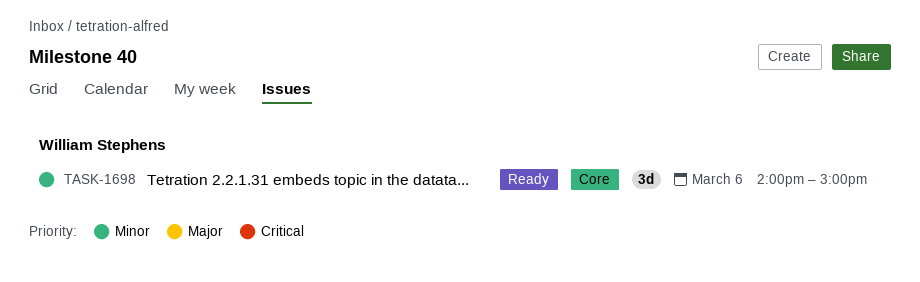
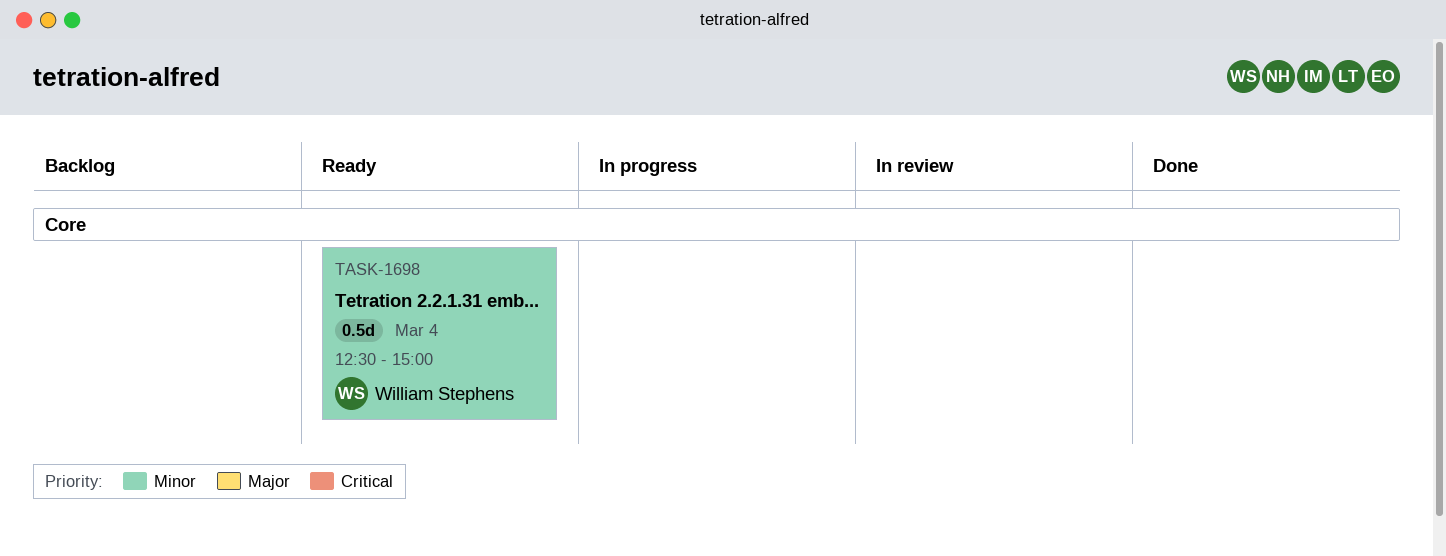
TASK-1698, estimate: 3d -> 0.5d
TASK-1698, day: Mar 6 -> Mar 4
TASK-1698, begins: 14:00 -> 12:30

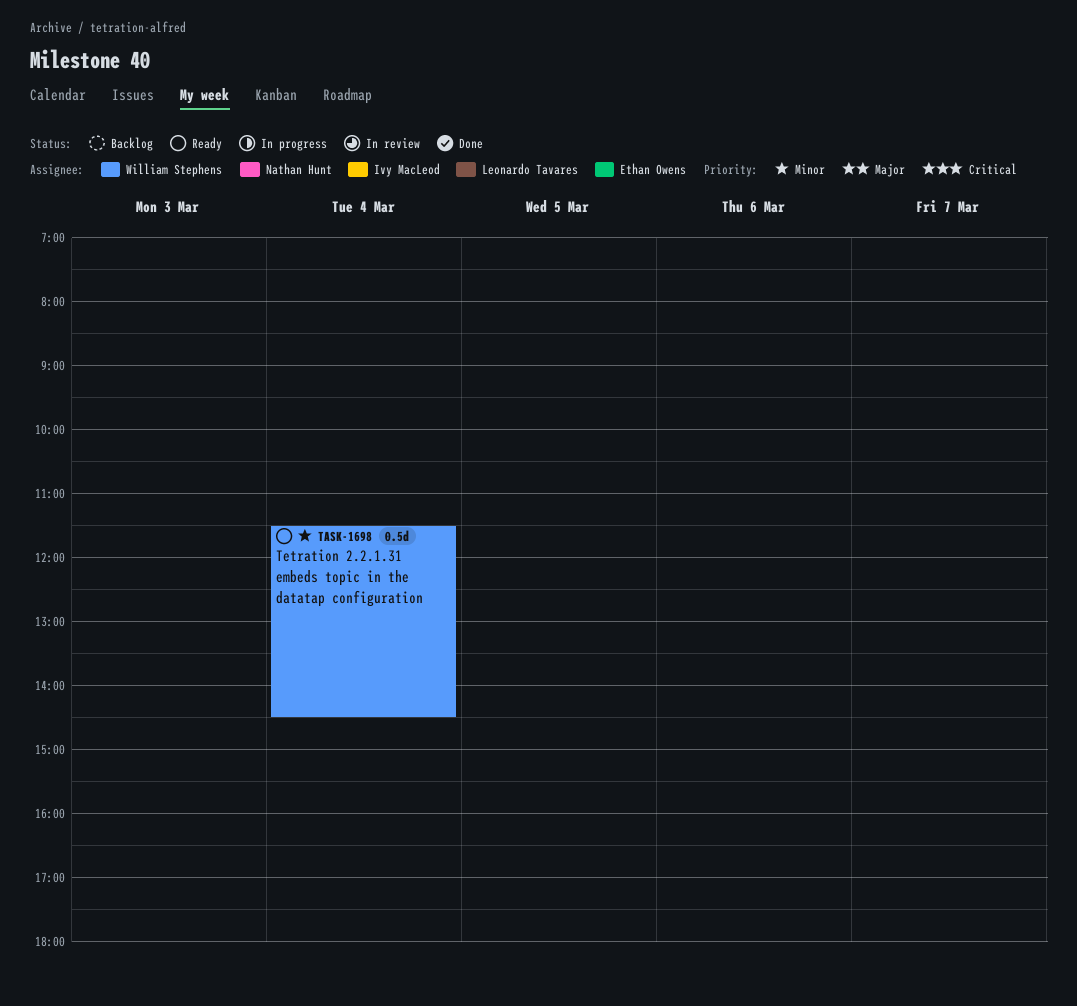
TASK-1698, begins: 12:30 -> 11:30
TASK-1698, ends: 15:00 -> 14:30

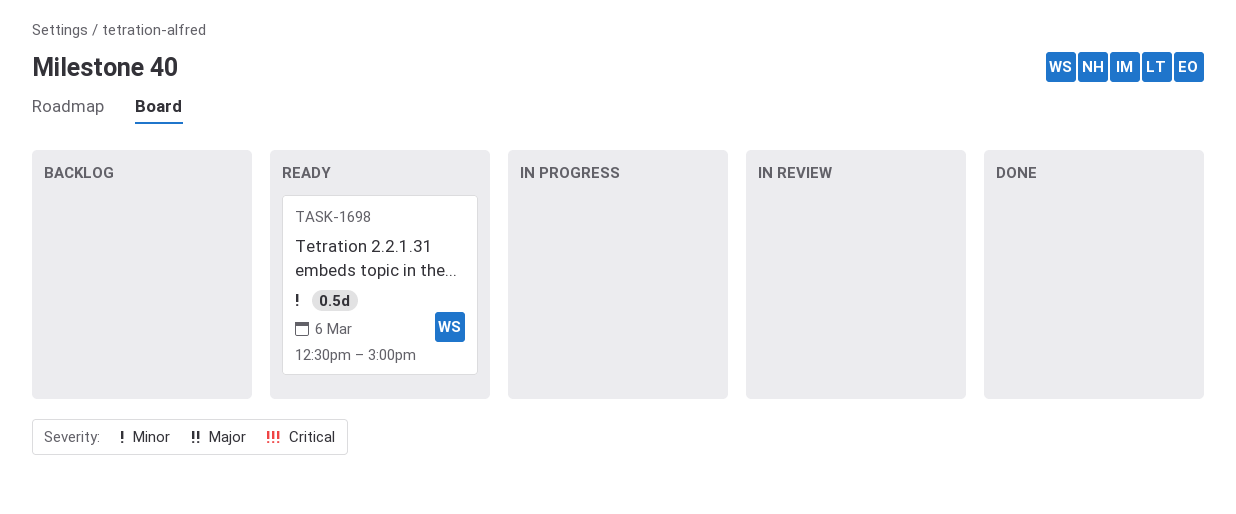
TASK-1698, day: Mar 4 -> Mar 6
TASK-1698, begins: 11:30 -> 12:30
TASK-1698, ends: 14:30 -> 15:00

